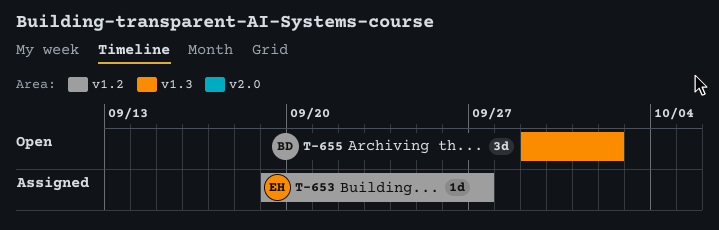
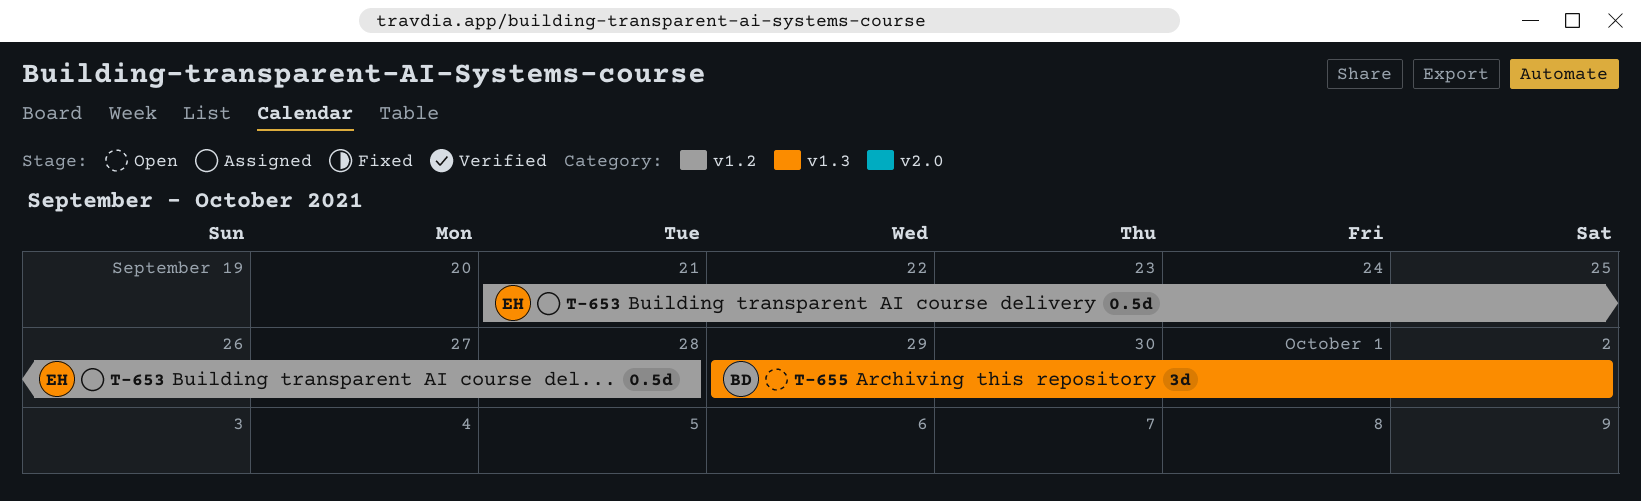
T-653, estimate: 1d -> 0.5d
T-653, start: Sep 19 -> Sep 21
T-653, due: Sep 27 -> Sep 28

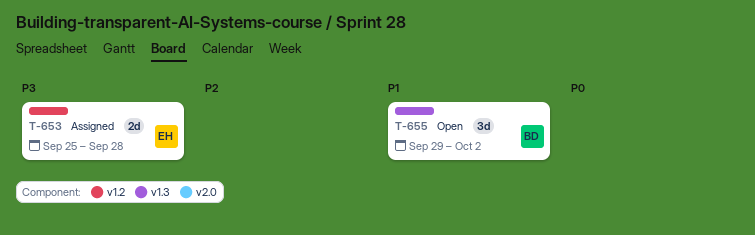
T-653, estimate: 0.5d -> 2d
T-653, start: Sep 21 -> Sep 25

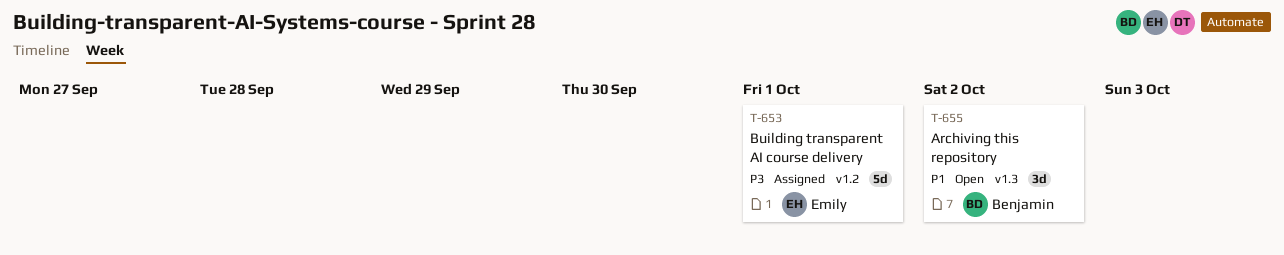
T-653, estimate: 2d -> 5d
T-653, due: Sep 28 -> Oct 1

